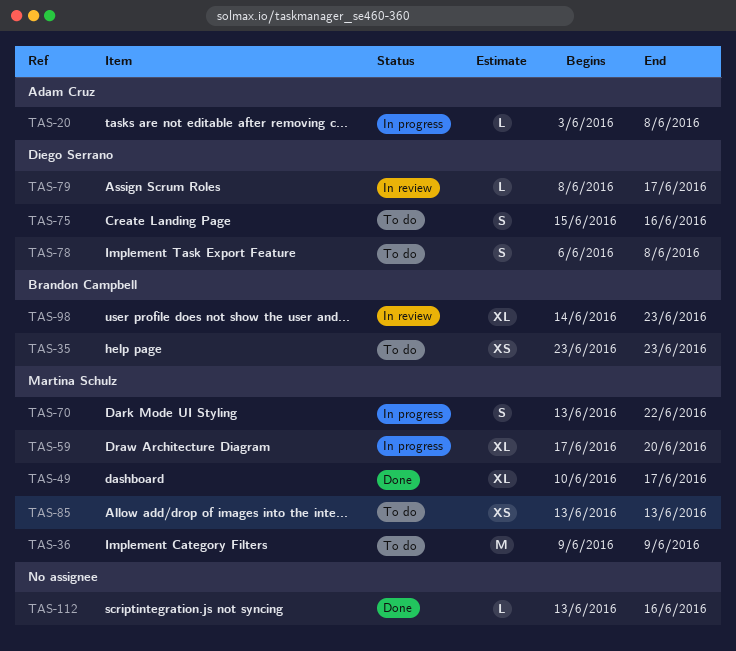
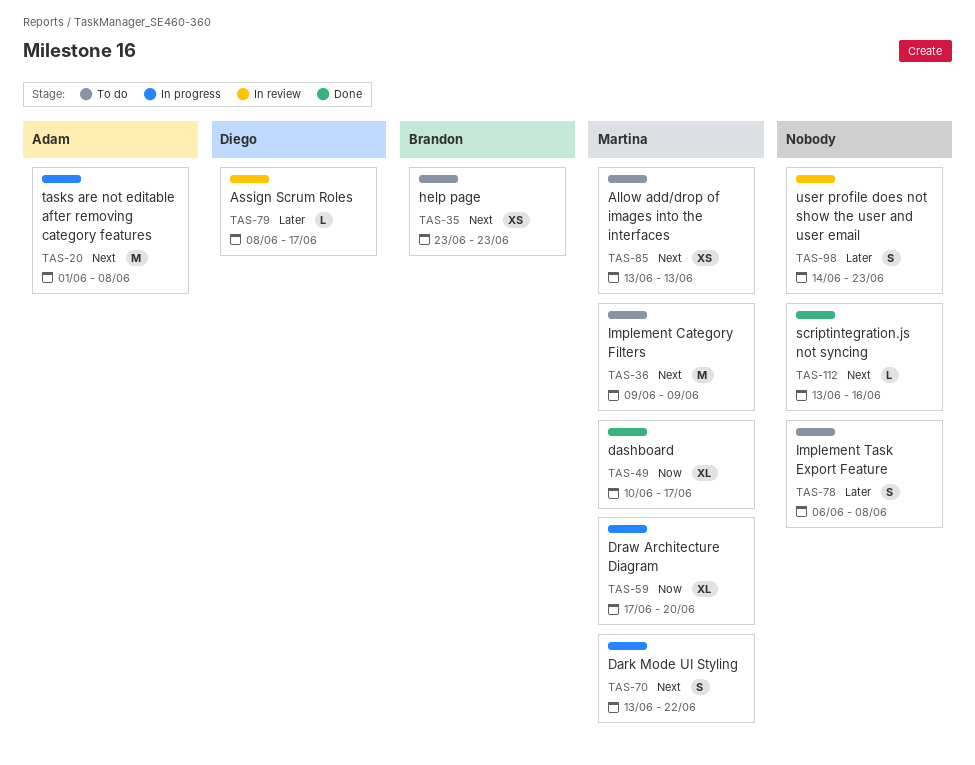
TAS-20, estimate: L -> M
TAS-20, start: Jun 3 -> Jun 1
TAS-75: present -> none
TAS-78, owner: Diego Serrano -> none
TAS-98, owner: Brandon Campbell -> none
TAS-98, estimate: XL -> S

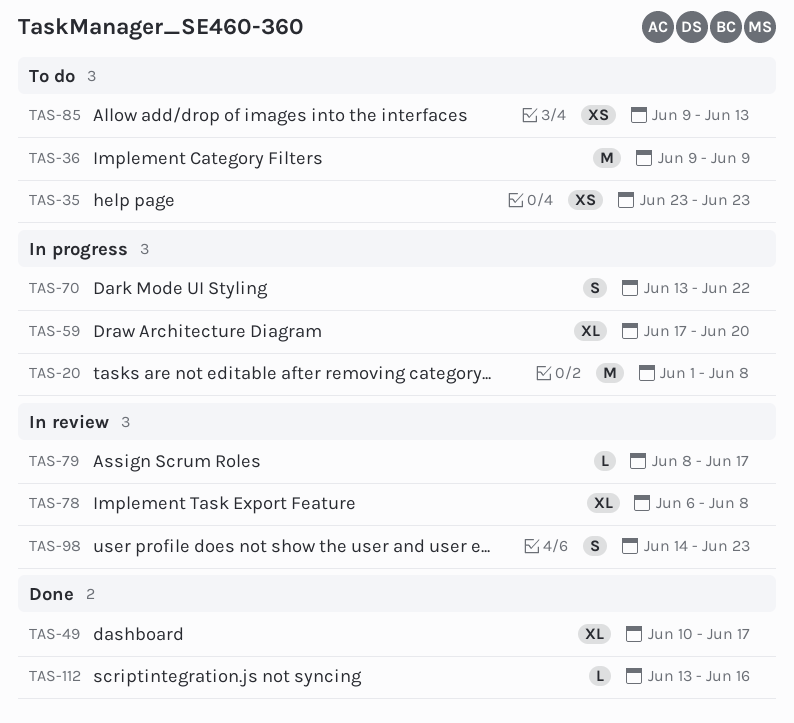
TAS-78, status: To do -> In review
TAS-78, estimate: S -> XL
TAS-85, start: Jun 13 -> Jun 9

